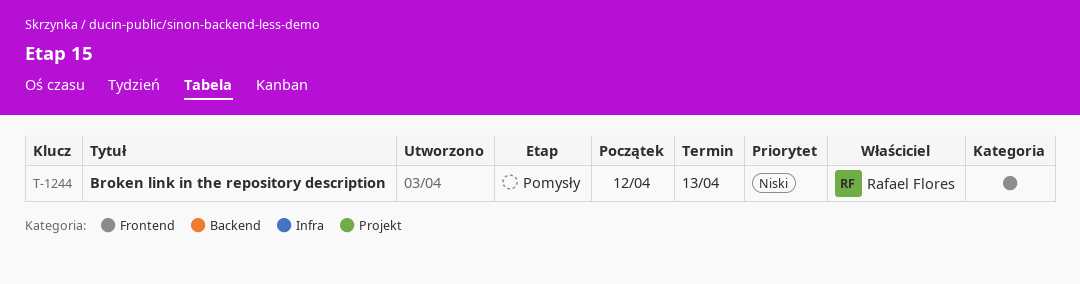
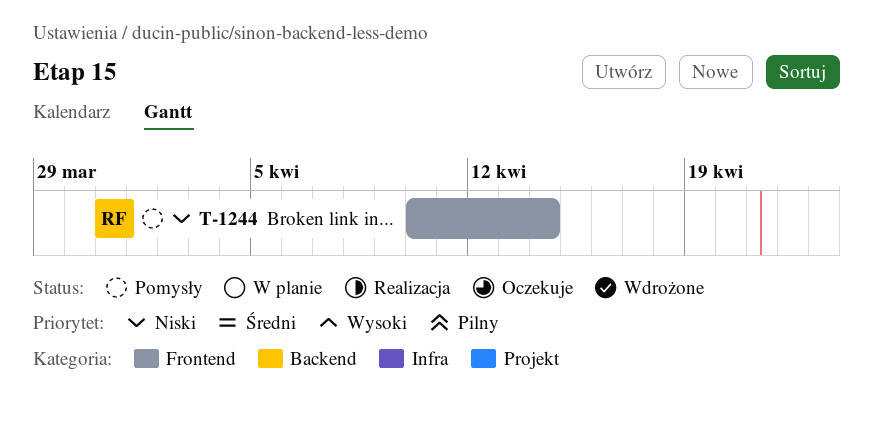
T-1244, start: Apr 12 -> Apr 10
T-1244, due: Apr 13 -> Apr 14

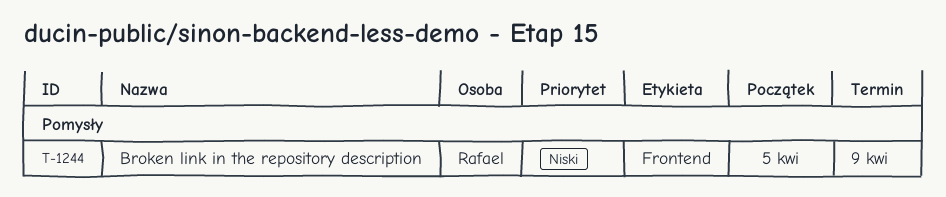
T-1244, start: Apr 10 -> Apr 5
T-1244, due: Apr 14 -> Apr 9

